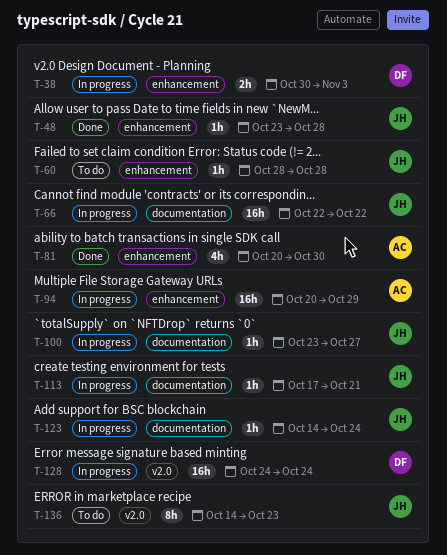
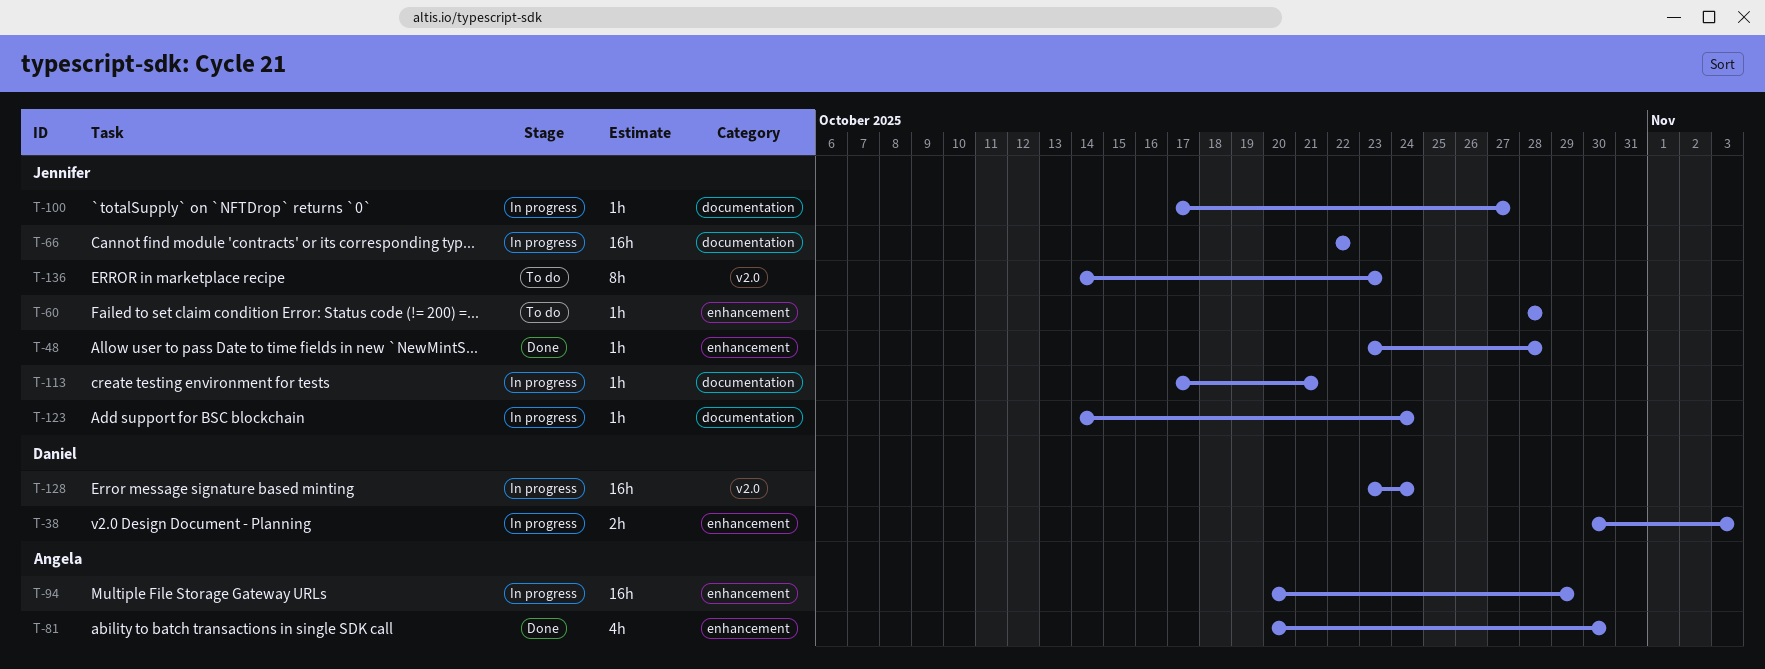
T-100, start: Oct 23 -> Oct 17
T-128, start: Oct 24 -> Oct 23

